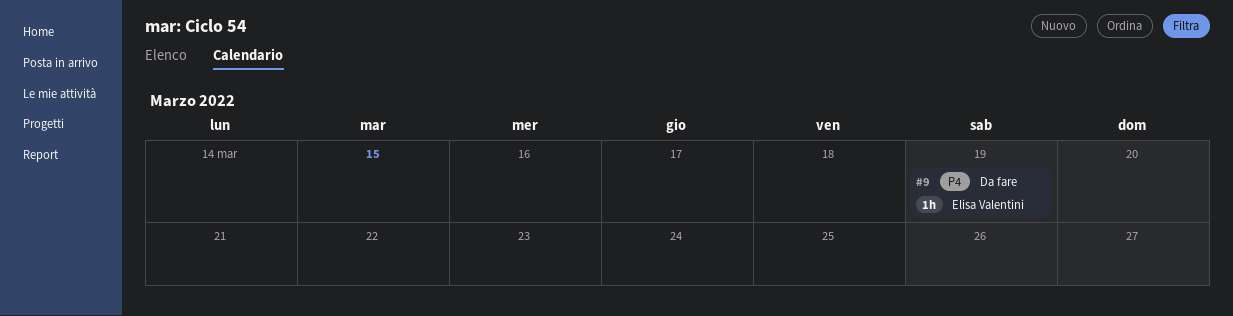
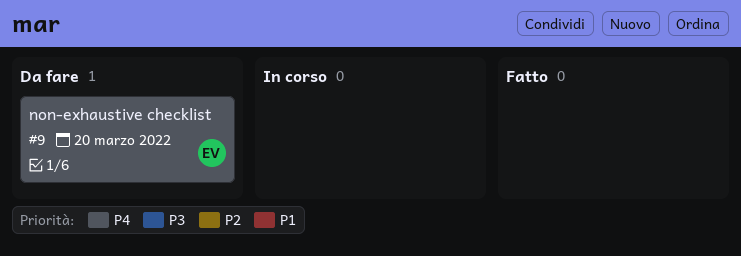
#9, due: Mar 19 -> Mar 20

